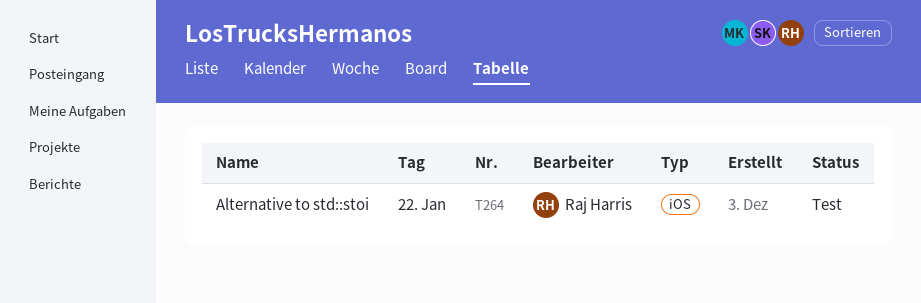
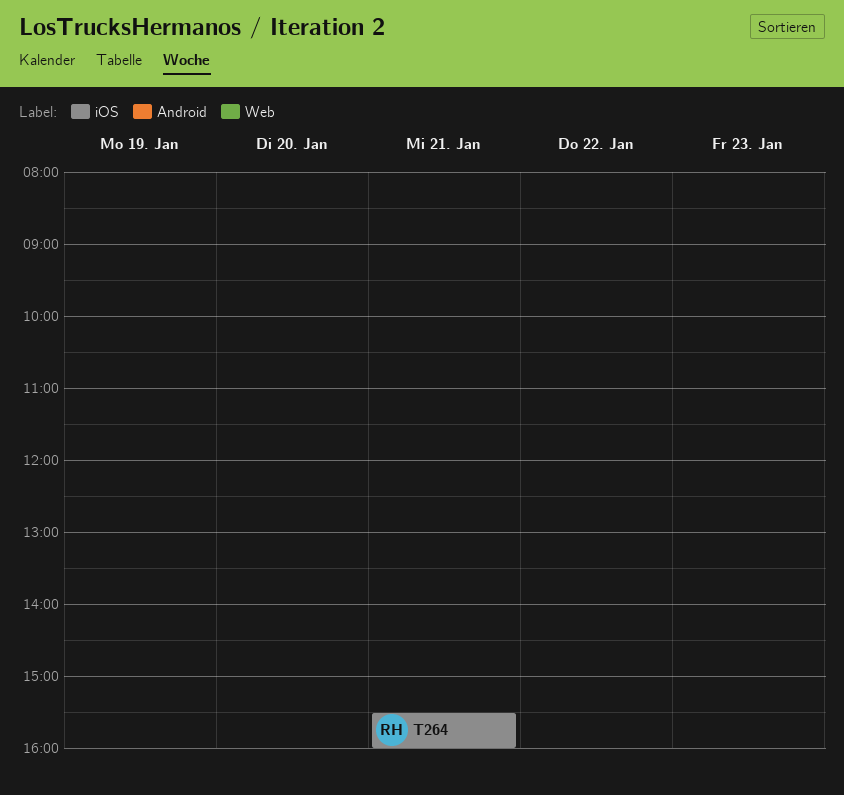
T264, day: Jan 22 -> Jan 21

